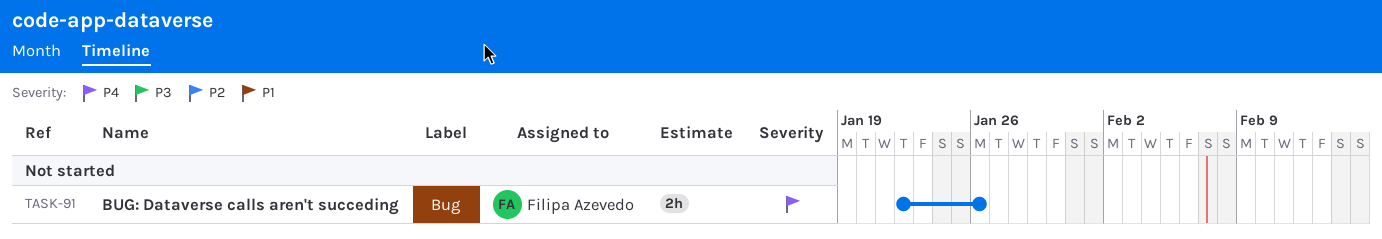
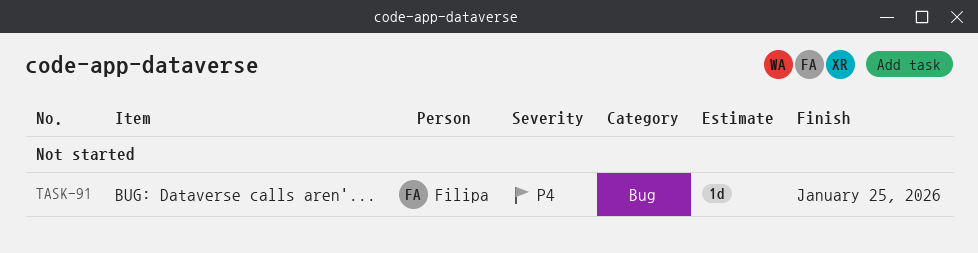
TASK-91, estimate: 2h -> 1d
TASK-91, due: Jan 26 -> Jan 25

